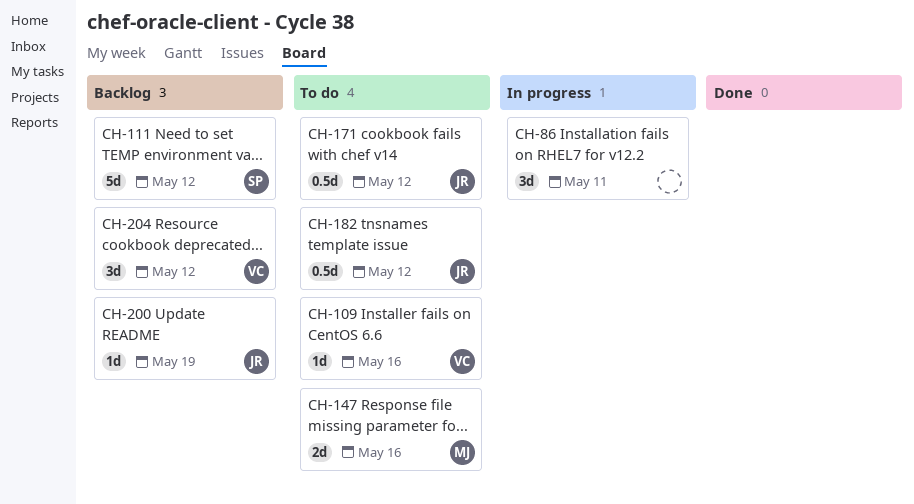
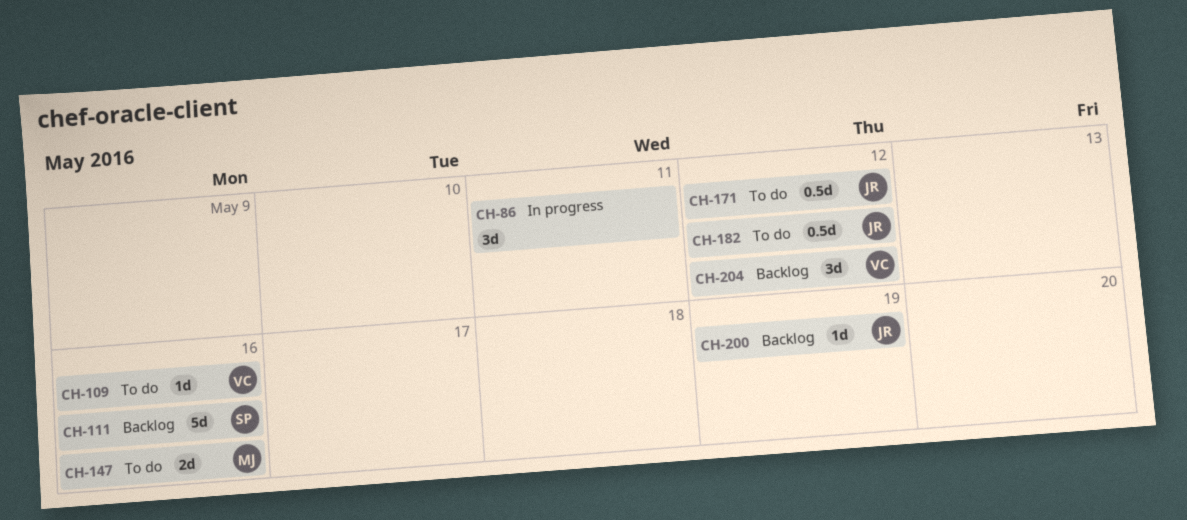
CH-111, due: May 12 -> May 16

